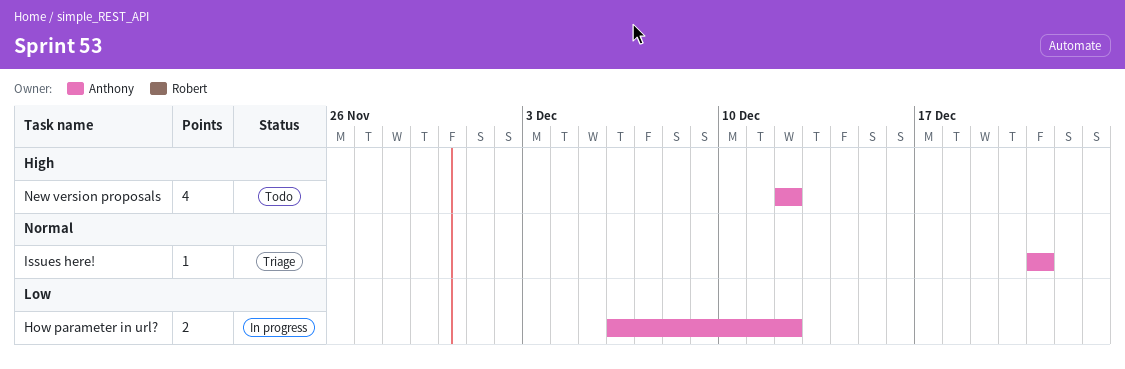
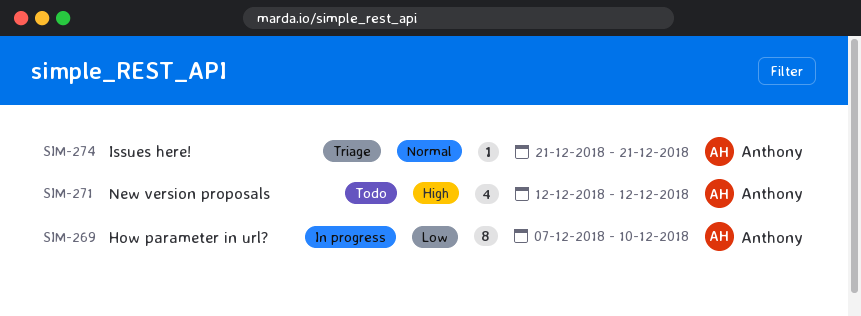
How parameter in url?, estimate: 2 -> 8
How parameter in url?, start: Dec 6 -> Dec 7
How parameter in url?, due: Dec 12 -> Dec 10

